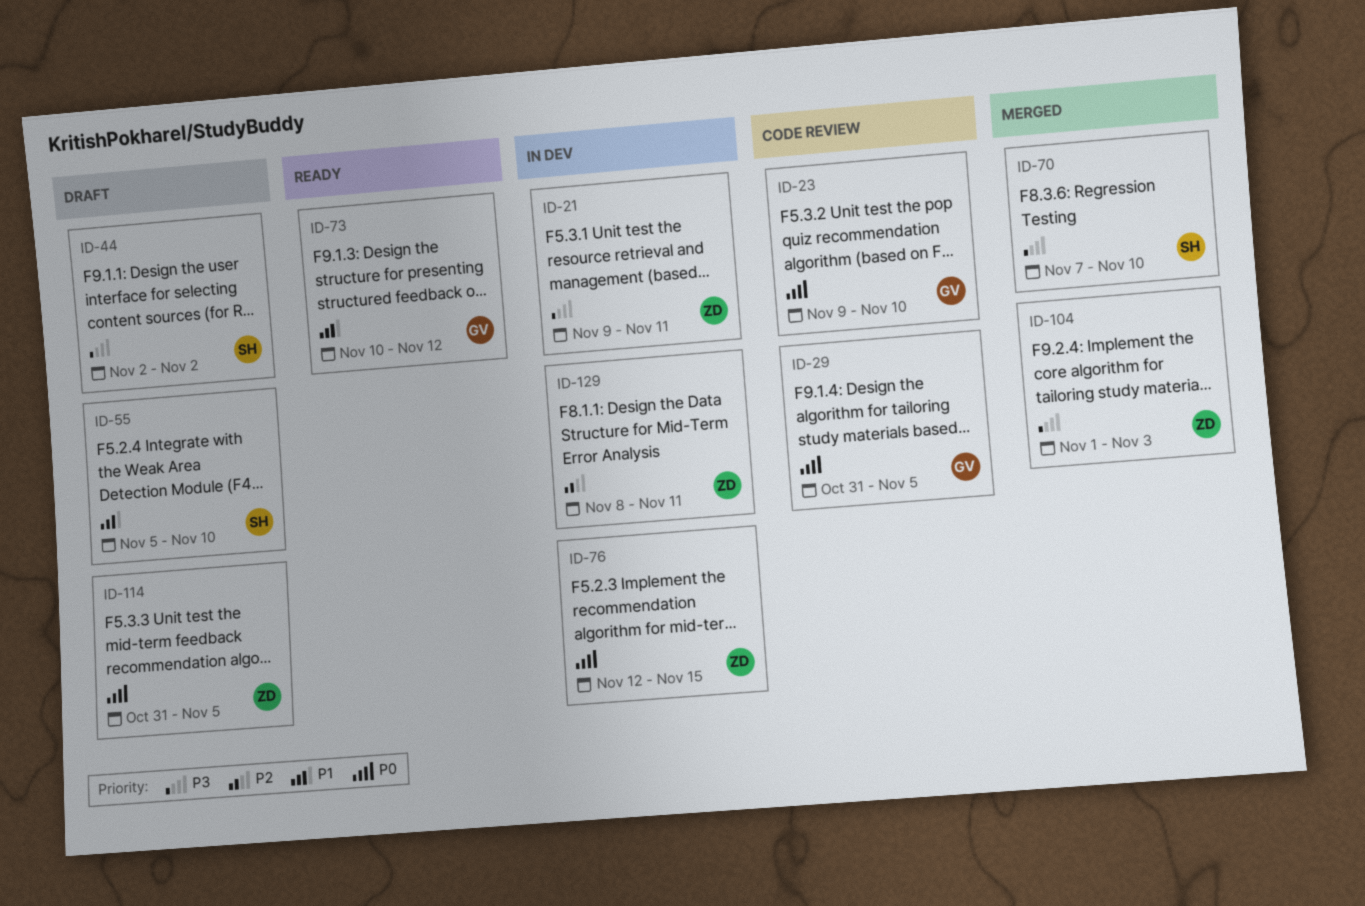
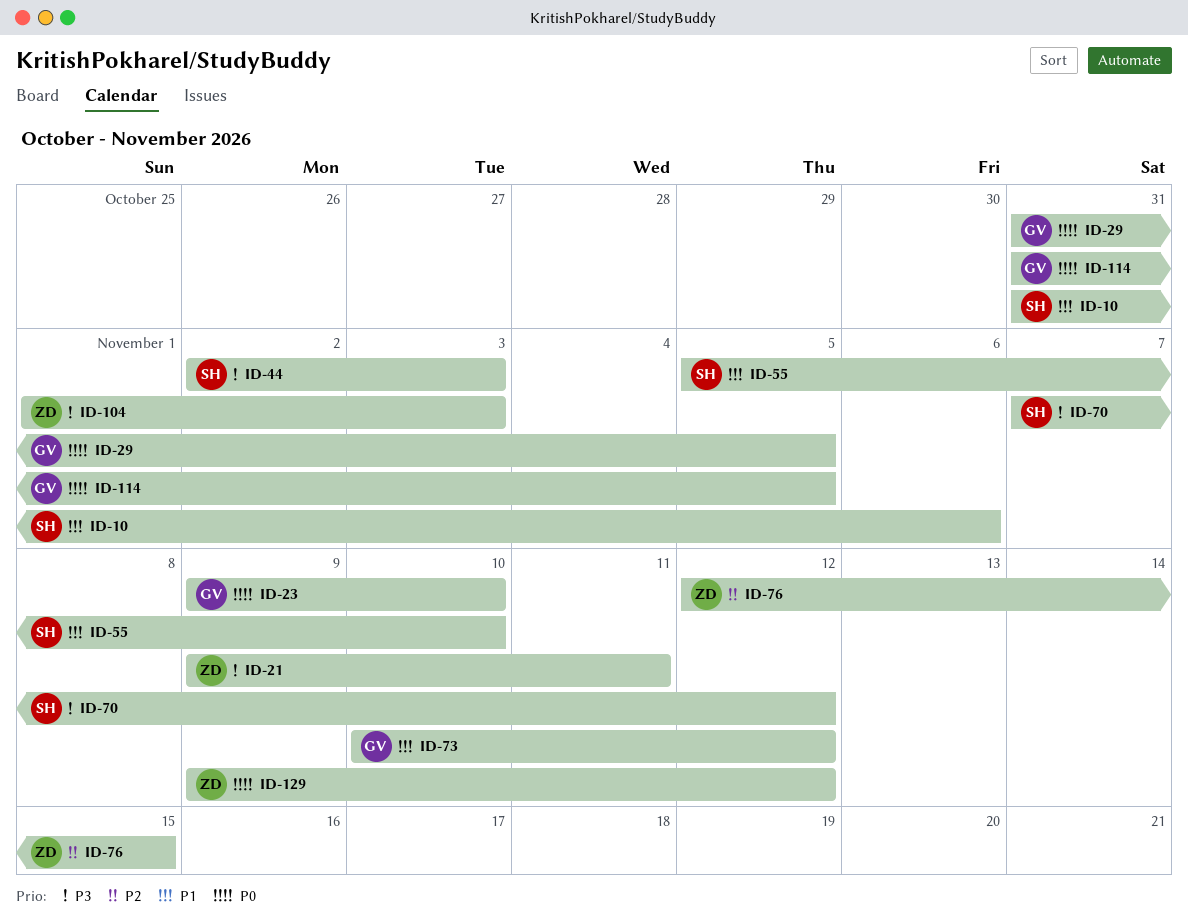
ID-10: none -> present
ID-44, due: Nov 2 -> Nov 3
ID-70, due: Nov 10 -> Nov 12
ID-76, priority: P0 -> P2
ID-114, owner: ZD -> GV
ID-129, priority: P2 -> P0
ID-129, start: Nov 8 -> Nov 9
ID-129, due: Nov 11 -> Nov 12

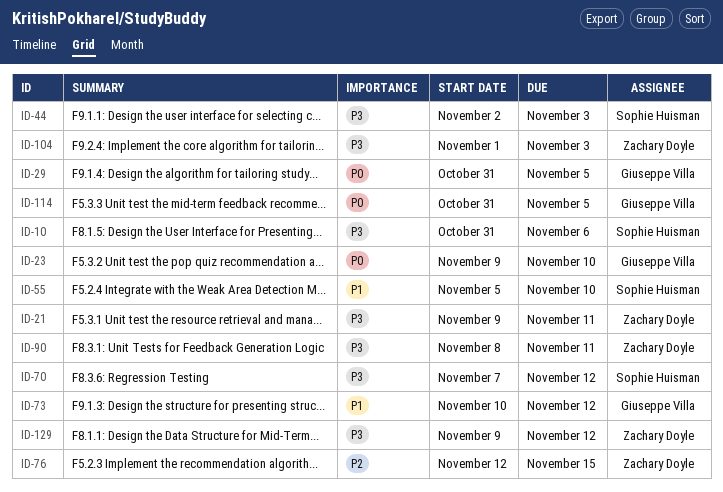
ID-10, priority: P1 -> P3
ID-90: none -> present
ID-129, priority: P0 -> P3

